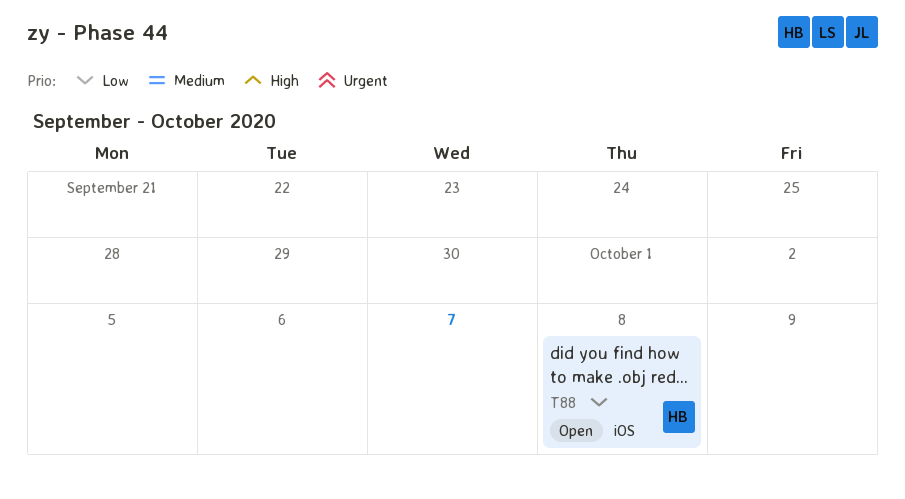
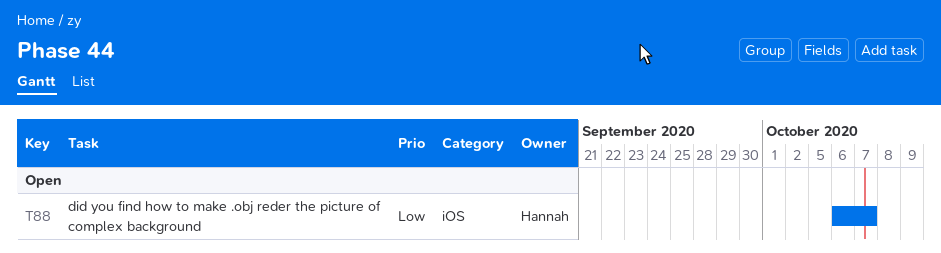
T88, due: Oct 8 -> Oct 7

